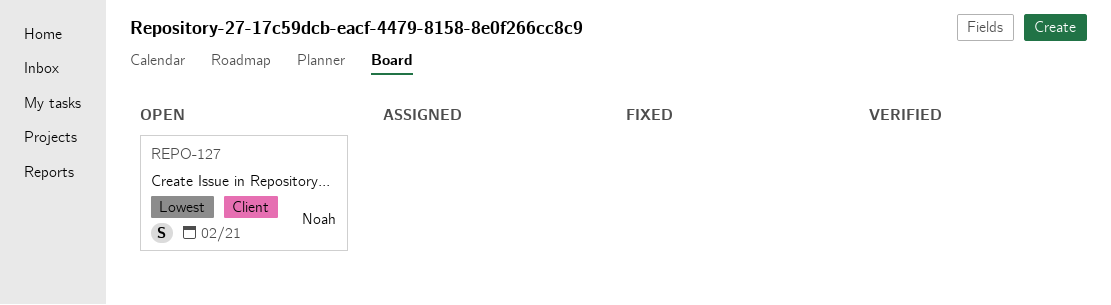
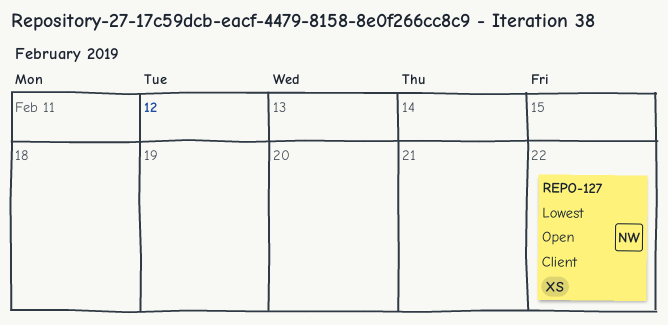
REPO-127, estimate: S -> XS
REPO-127, due: Feb 21 -> Feb 22

